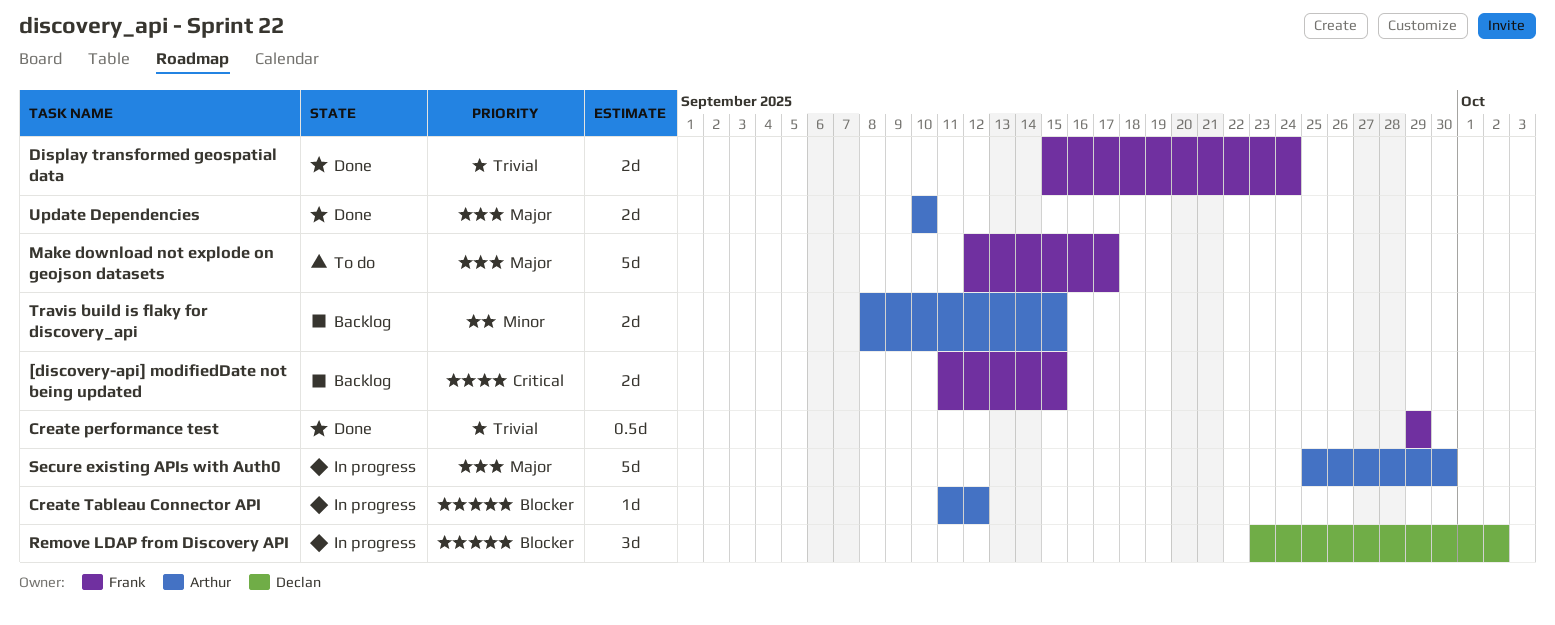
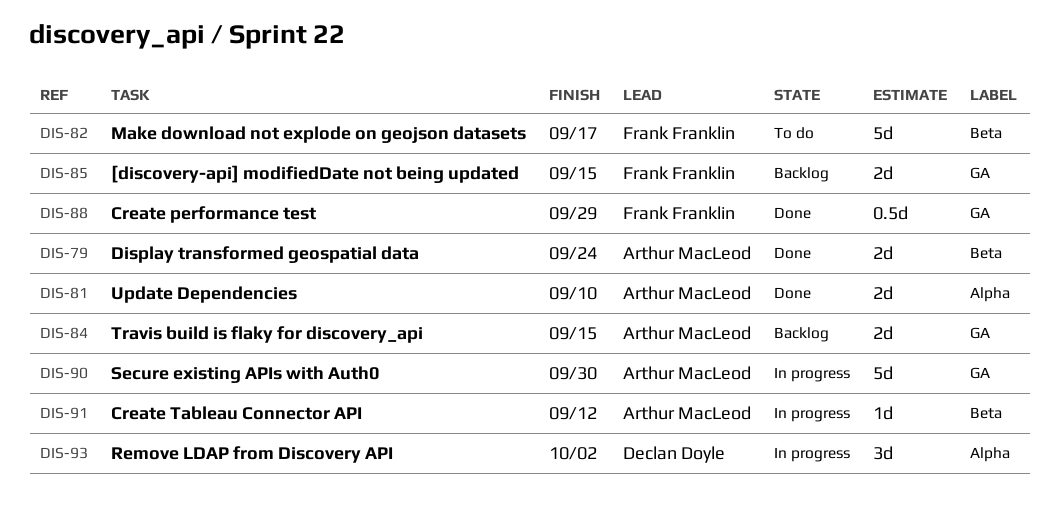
Display transformed geospatial data, owner: Frank Franklin -> Arthur MacLeod

